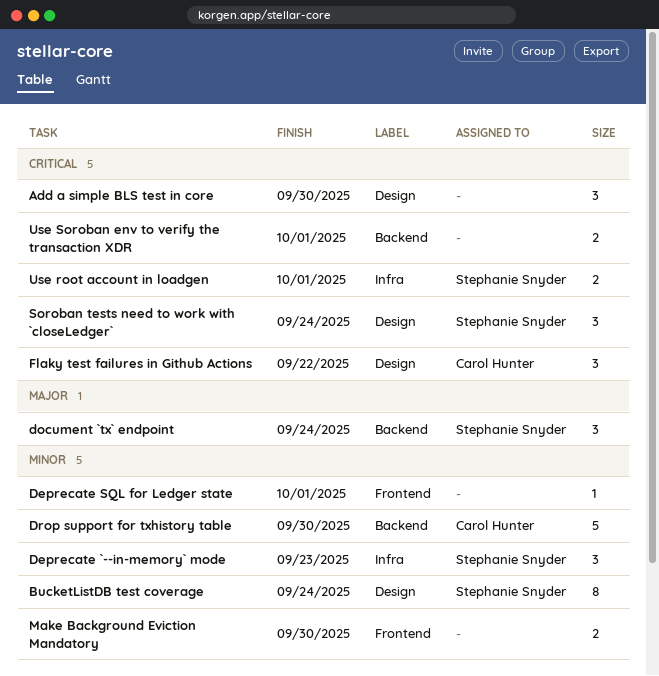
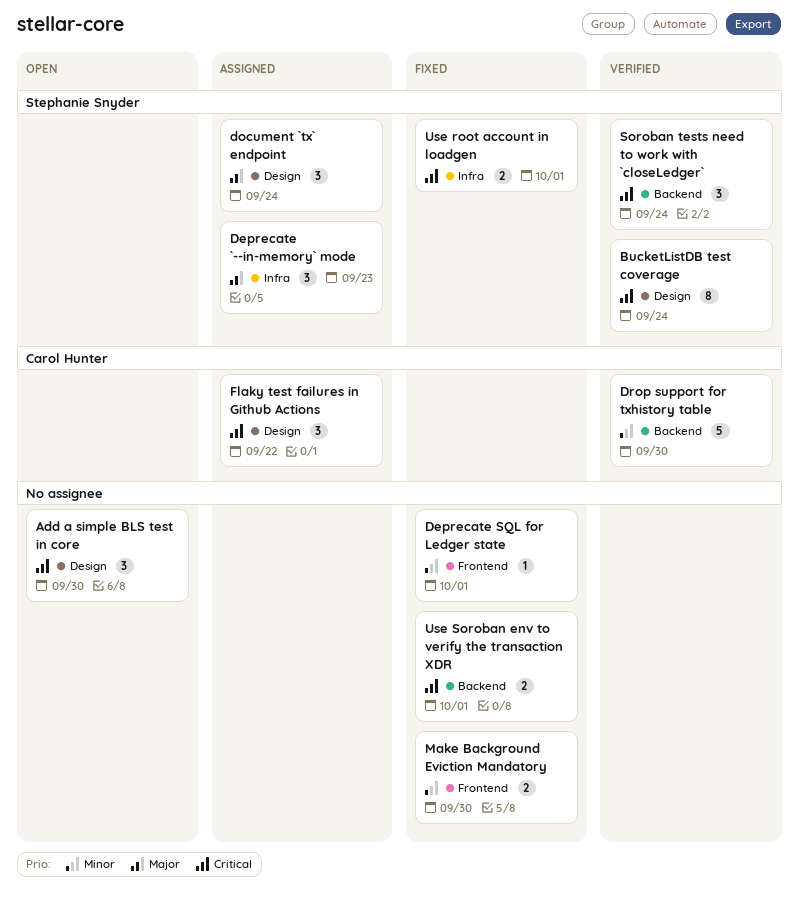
BucketListDB test coverage, priority: Minor -> Critical
Deprecate `--in-memory` mode, priority: Minor -> Major
document `tx` endpoint, label: Backend -> Design
Soroban tests need to work with `closeLedger`, label: Design -> Backend

